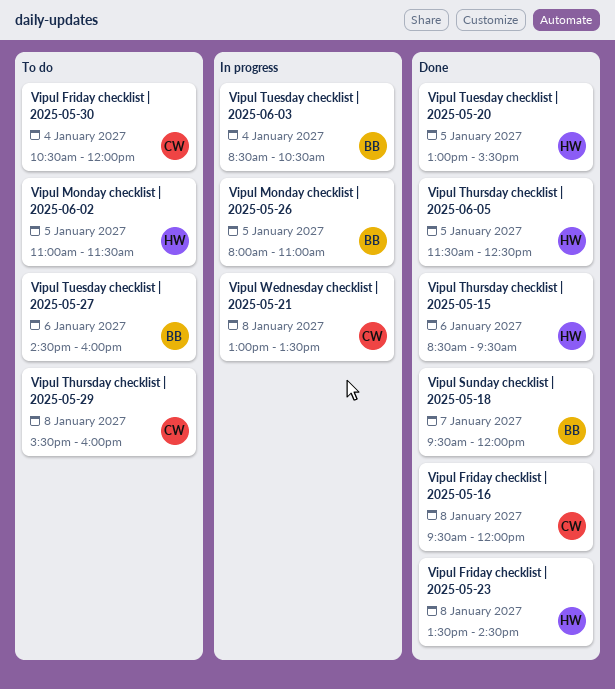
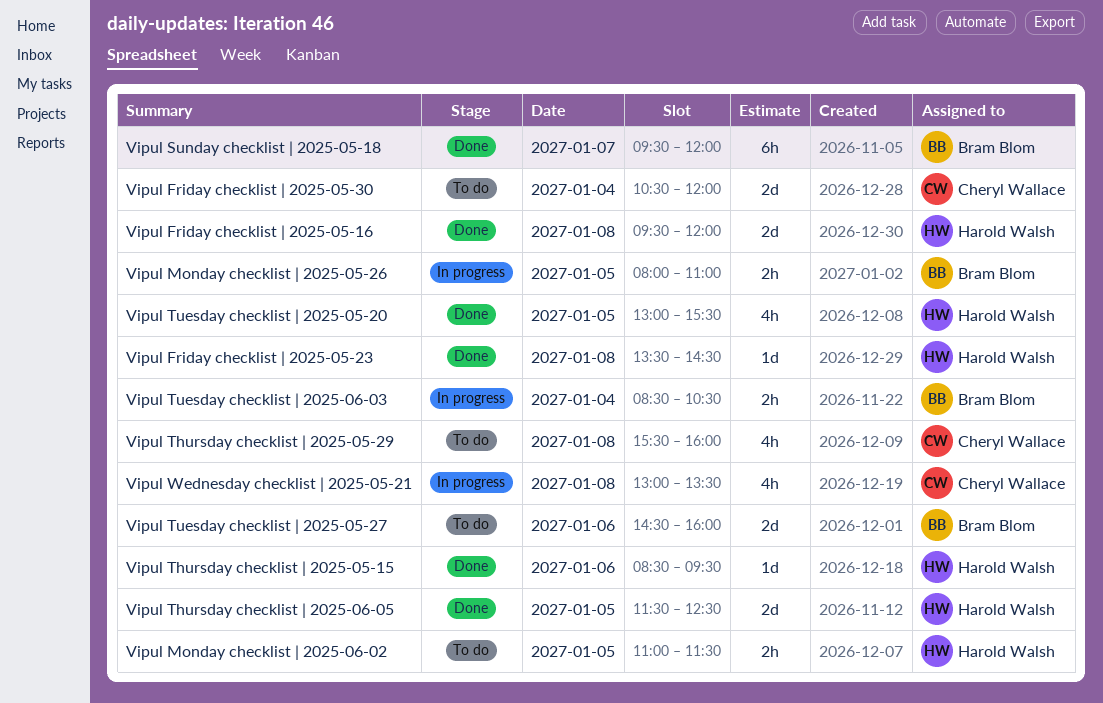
Vipul Friday checklist | 2025-05-16, owner: Cheryl Wallace -> Harold Walsh

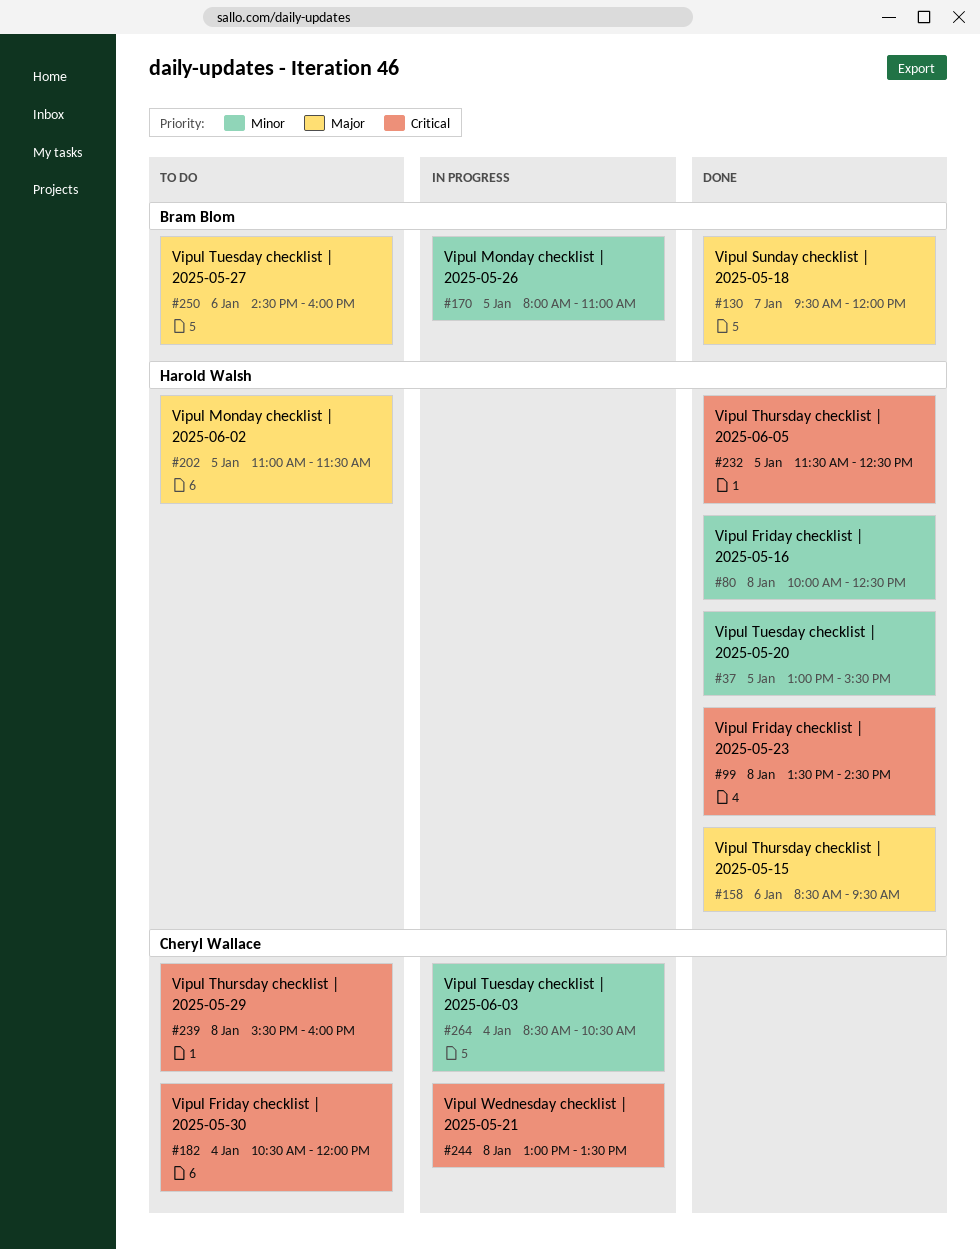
Vipul Friday checklist | 2025-05-16, begins: 09:30 -> 10:00
Vipul Friday checklist | 2025-05-16, ends: 12:00 -> 12:30
Vipul Tuesday checklist | 2025-06-03, owner: Bram Blom -> Cheryl Wallace

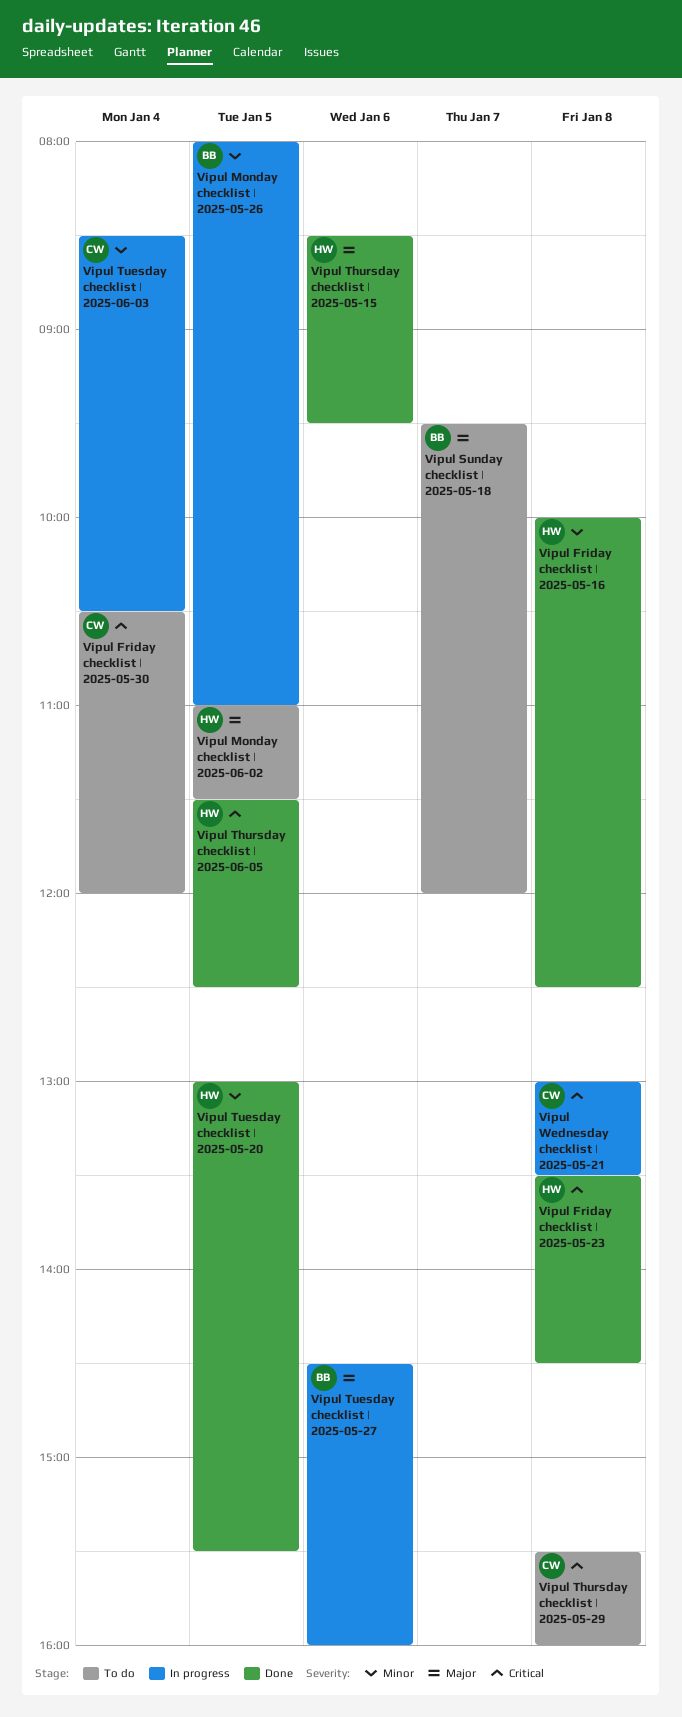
Vipul Sunday checklist | 2025-05-18, status: Done -> To do
Vipul Tuesday checklist | 2025-05-27, status: To do -> In progress

